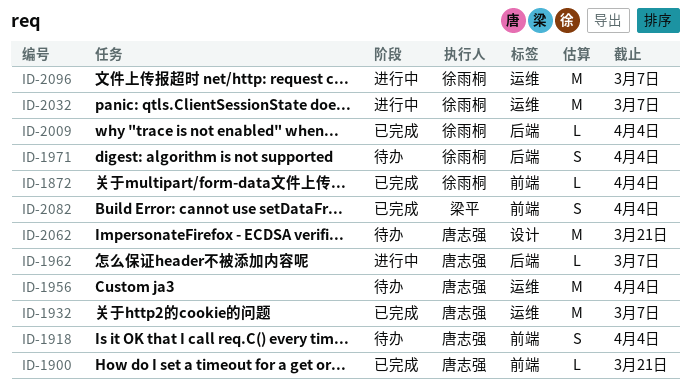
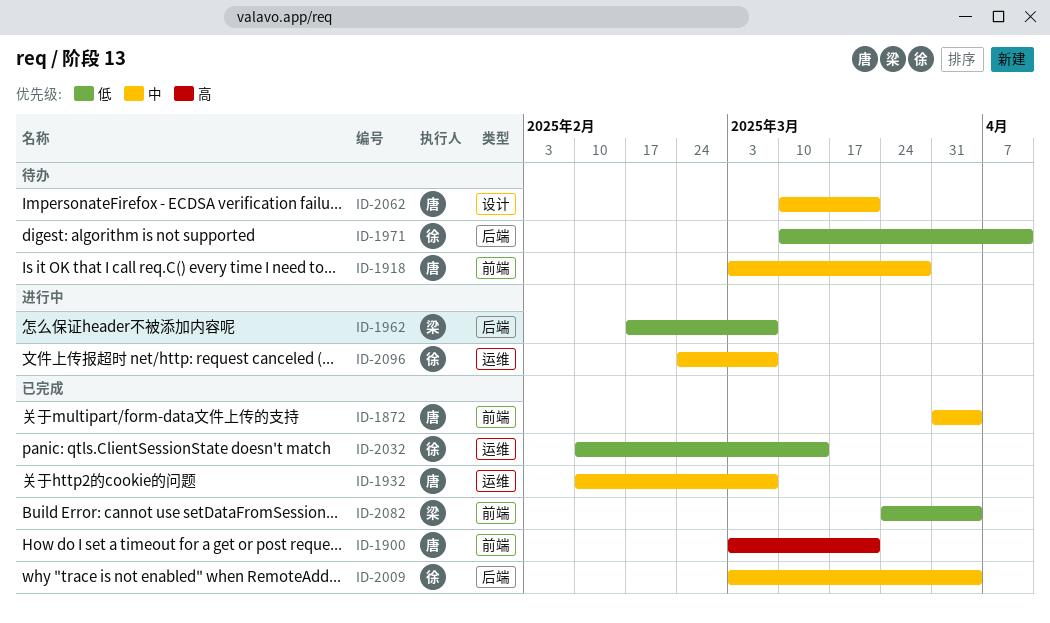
ID-1872, owner: 徐雨桐 -> 唐志强
ID-1918, due: Apr 4 -> Mar 28
ID-1956: present -> none
ID-1962, owner: 唐志强 -> 梁平
ID-1971, due: Apr 4 -> Apr 11
ID-2032, status: 进行中 -> 已完成
ID-2032, due: Mar 7 -> Mar 14

